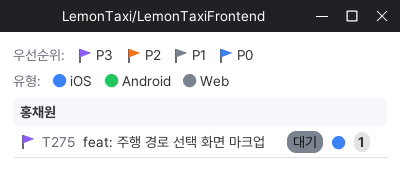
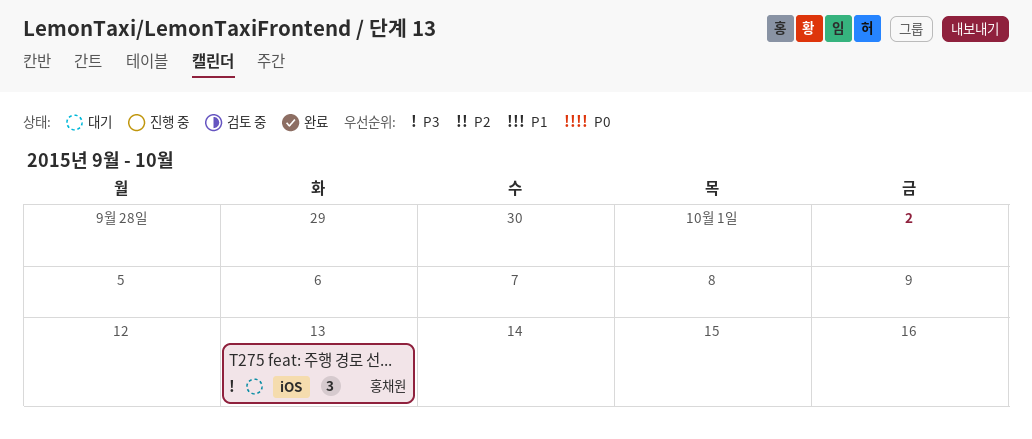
T275, estimate: 1 -> 3

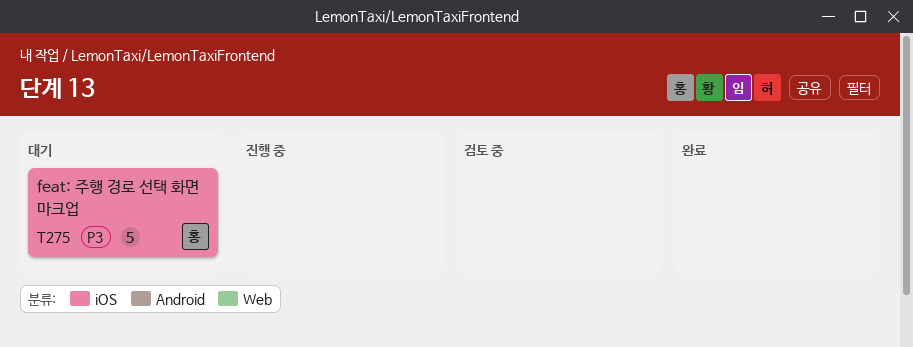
T275, estimate: 3 -> 5

